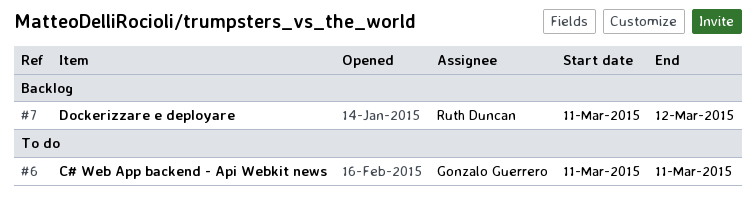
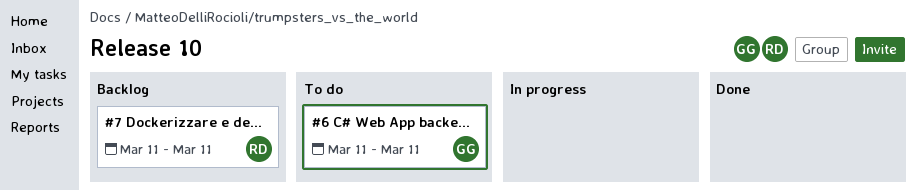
#7, due: Mar 12 -> Mar 11

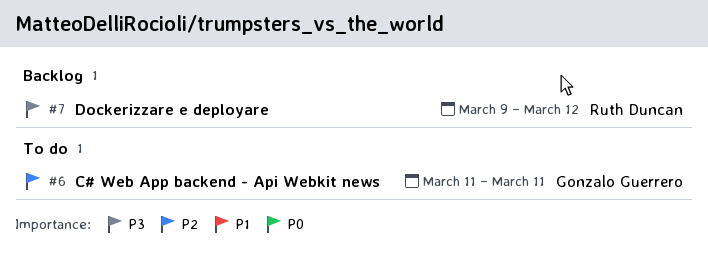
#7, start: Mar 11 -> Mar 9
#7, due: Mar 11 -> Mar 12

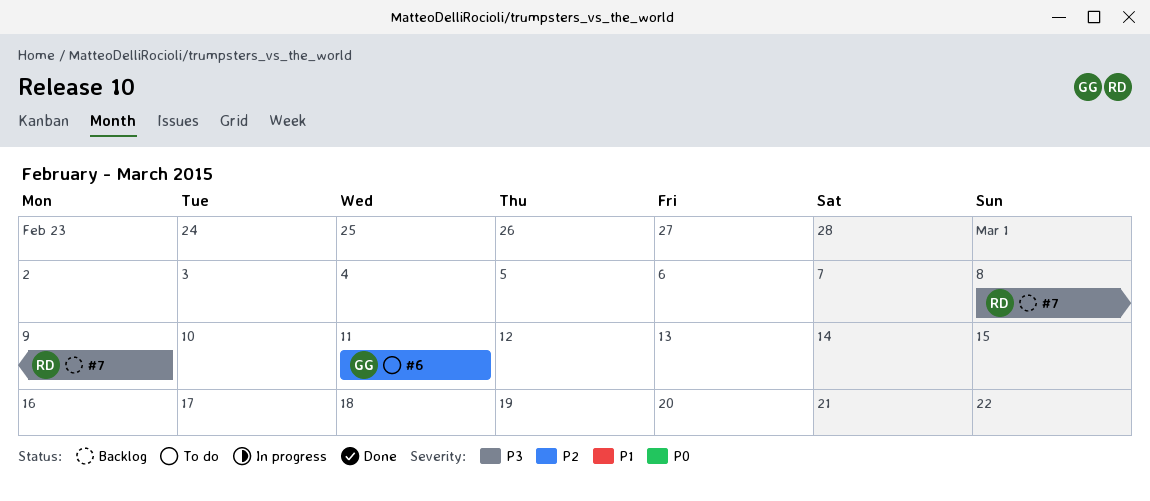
#7, start: Mar 9 -> Mar 8
#7, due: Mar 12 -> Mar 9

